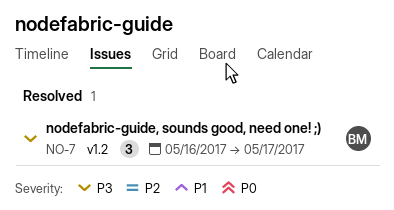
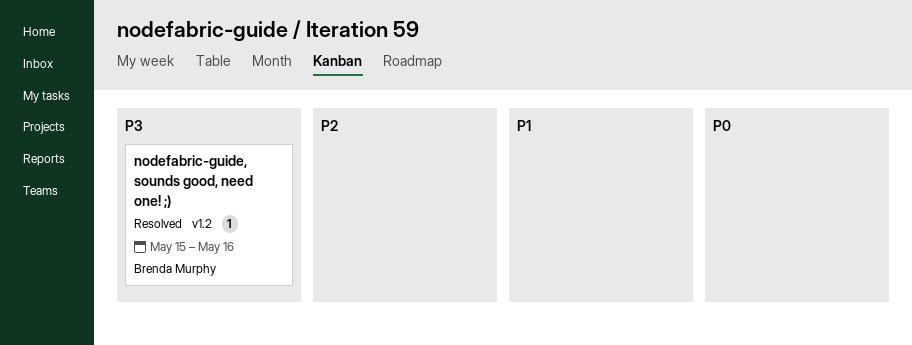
nodefabric-guide, sounds good, need one! ;), estimate: 3 -> 1
nodefabric-guide, sounds good, need one! ;), start: May 16 -> May 15
nodefabric-guide, sounds good, need one! ;), due: May 17 -> May 16

